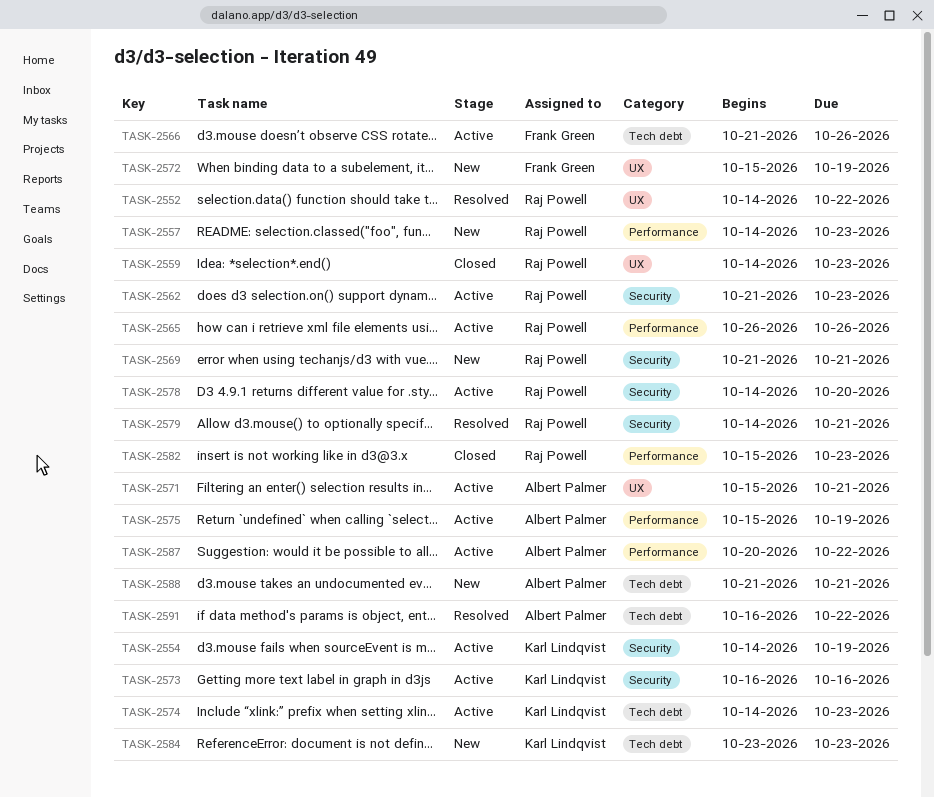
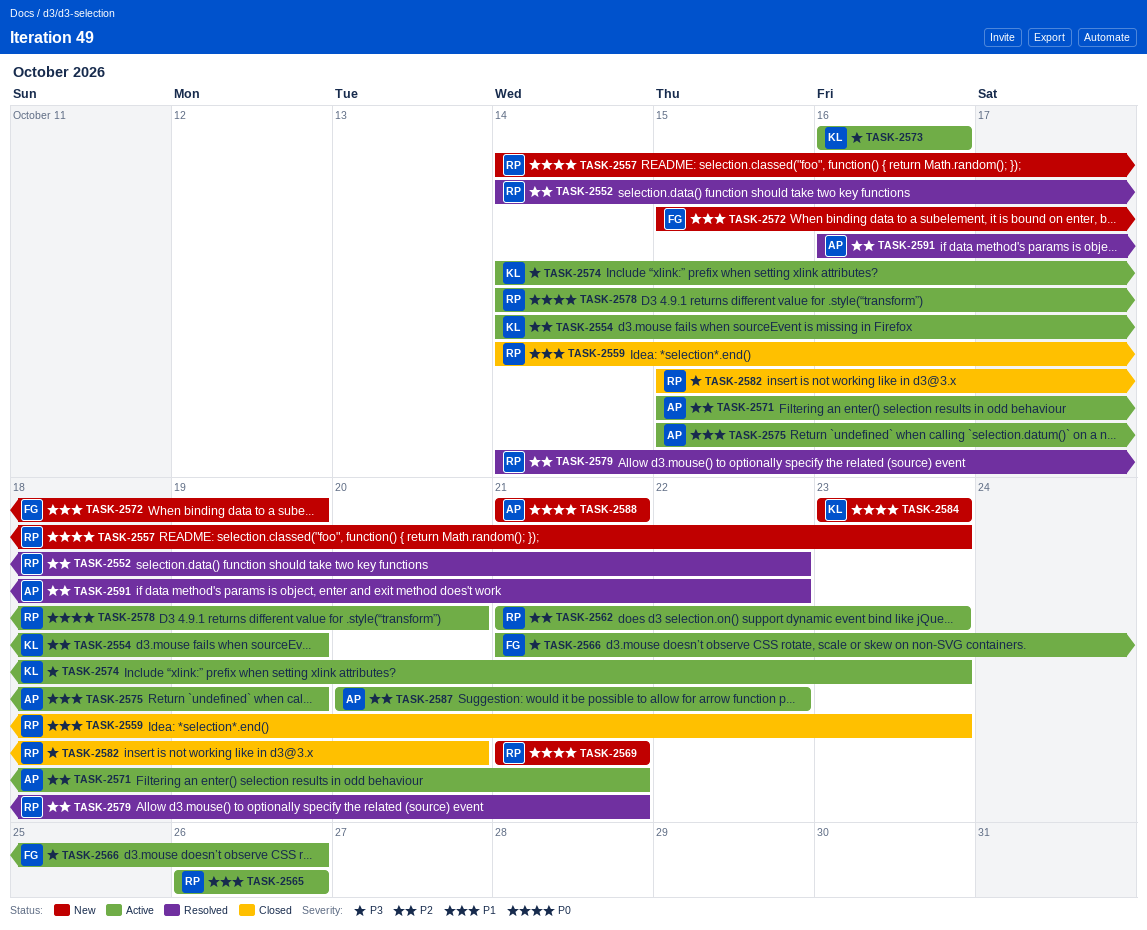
TASK-2582, due: Oct 23 -> Oct 20

